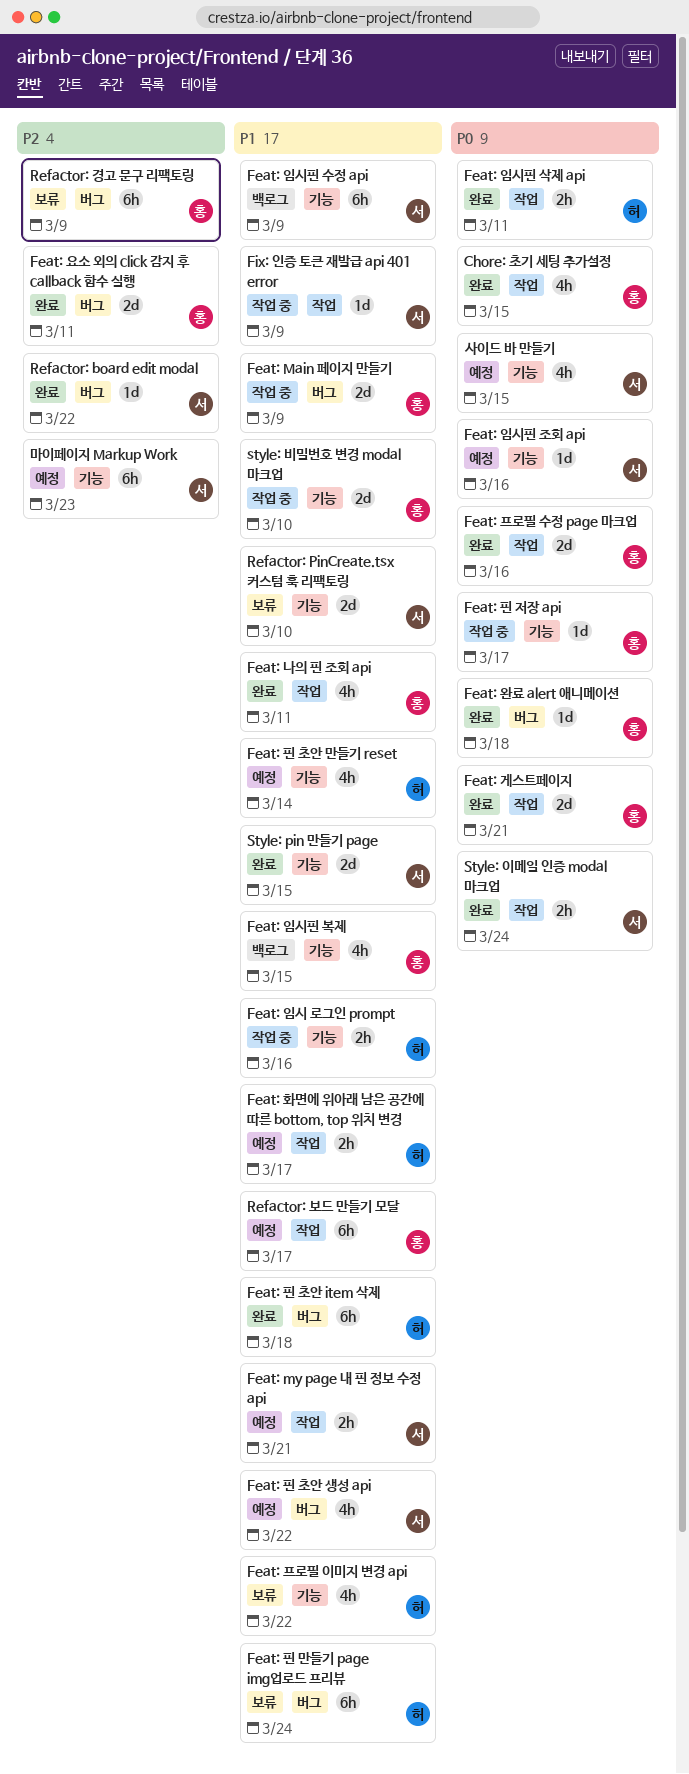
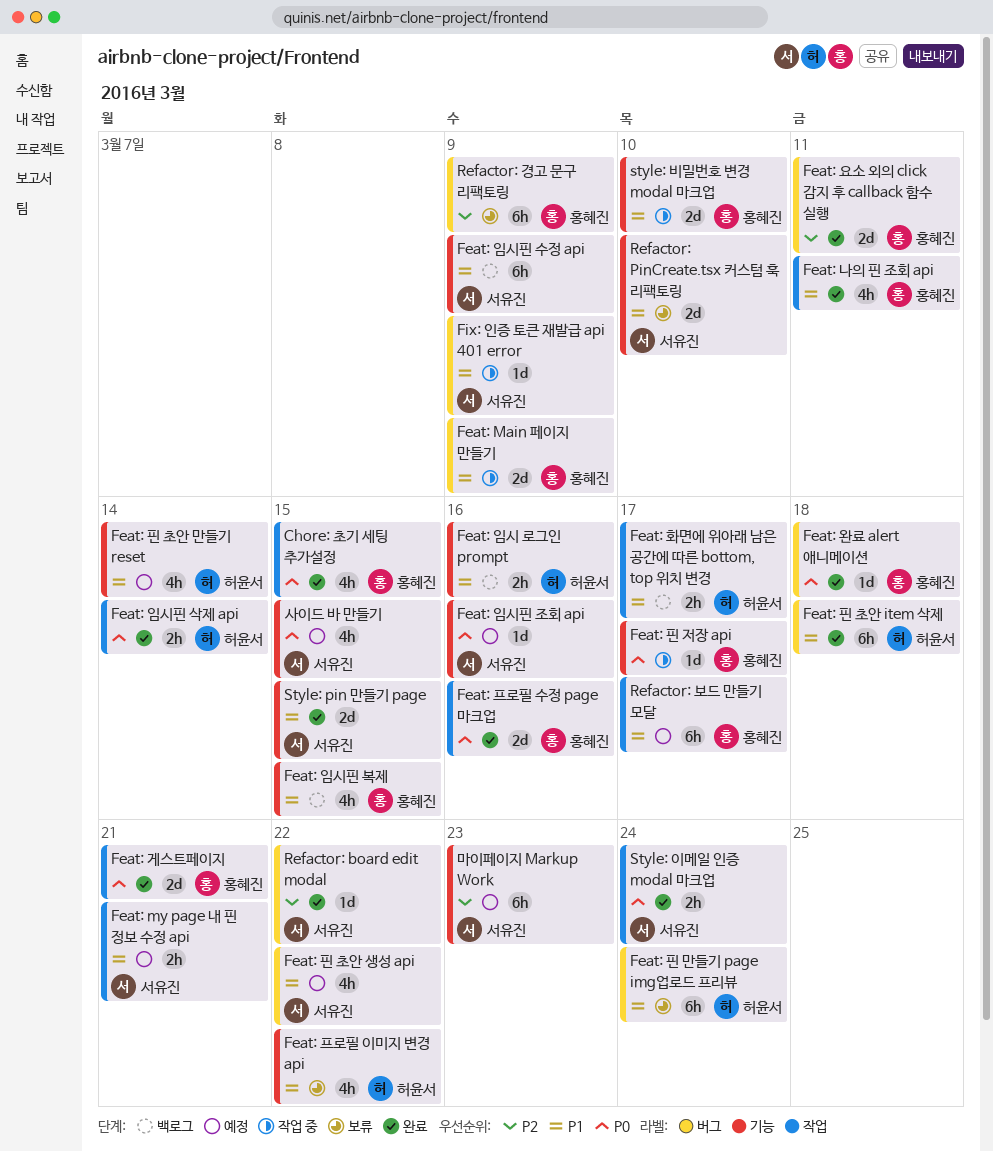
Feat: 임시 로그인 prompt, status: 작업 중 -> 백로그
Feat: 임시핀 삭제 api, due: Mar 11 -> Mar 14
Feat: 화면에 위아래 남은 공간에 따른 bottom, top 위치 변경, status: 예정 -> 백로그
Fix: 인증 토큰 재발급 api 401 error, label: 작업 -> 버그

